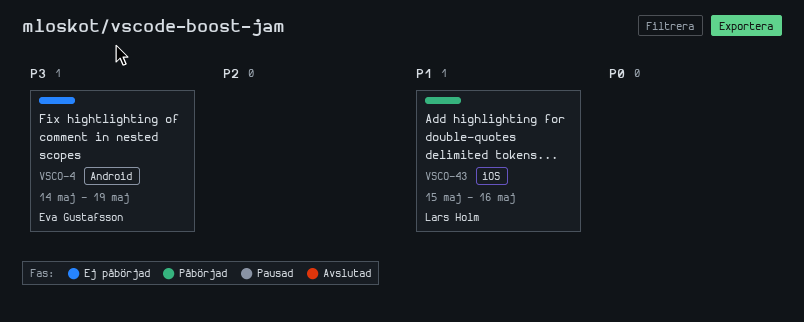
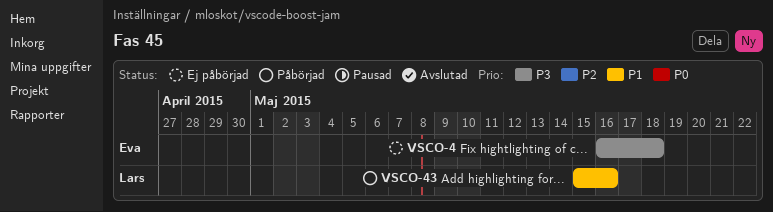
VSCO-4, start: May 14 -> May 16
VSCO-4, due: May 19 -> May 18

